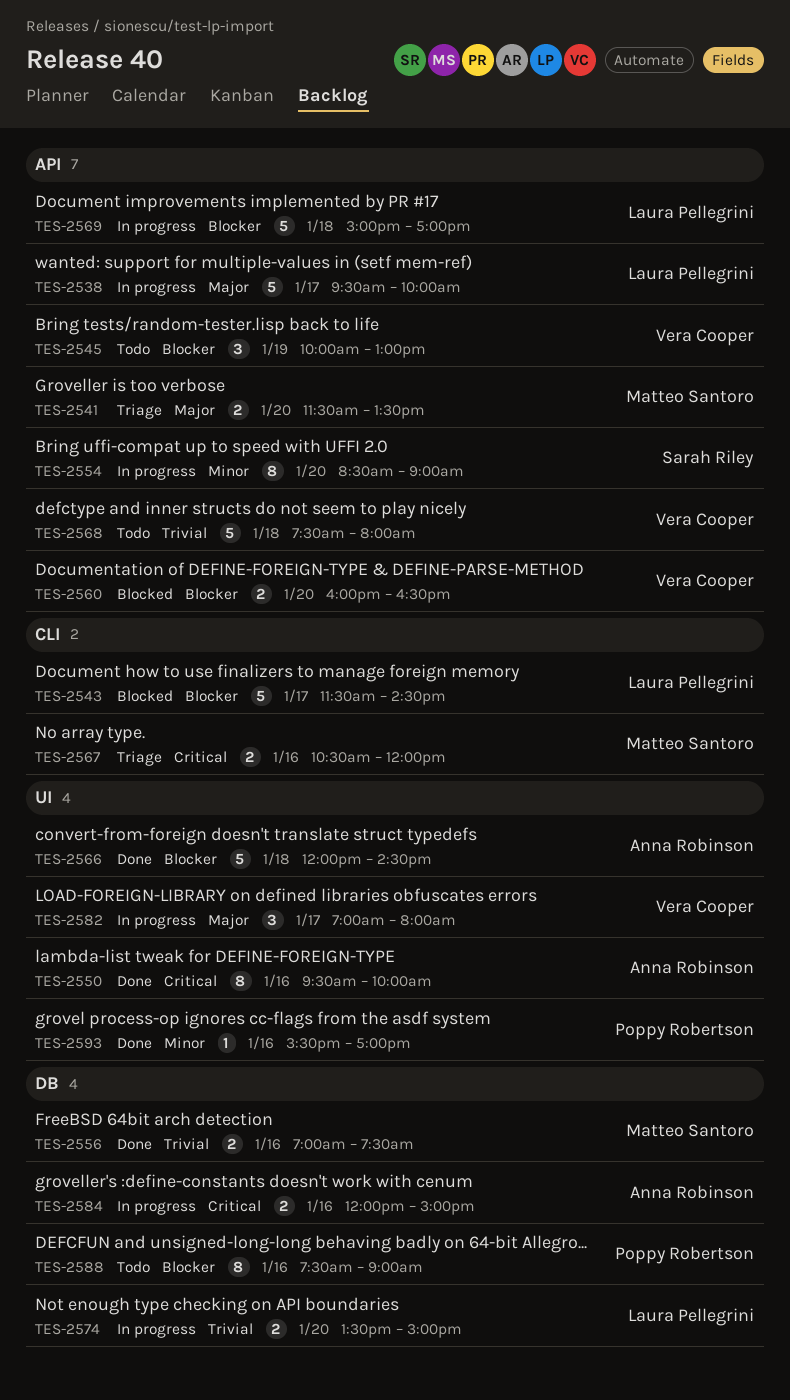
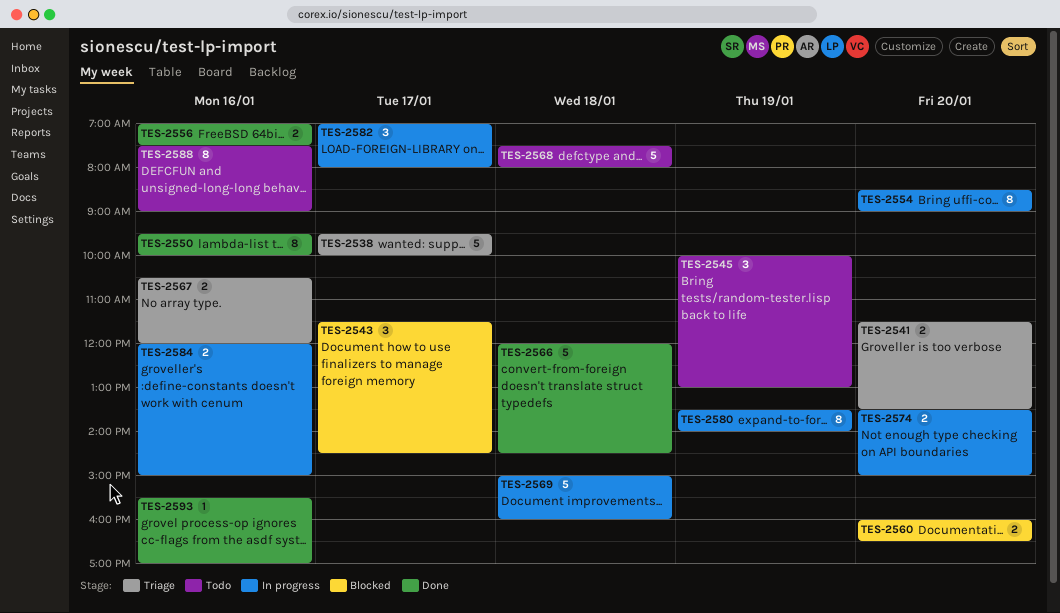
TES-2538, status: In progress -> Triage
TES-2543, estimate: 5 -> 3
TES-2569, ends: 17:00 -> 16:00
TES-2580: none -> present

